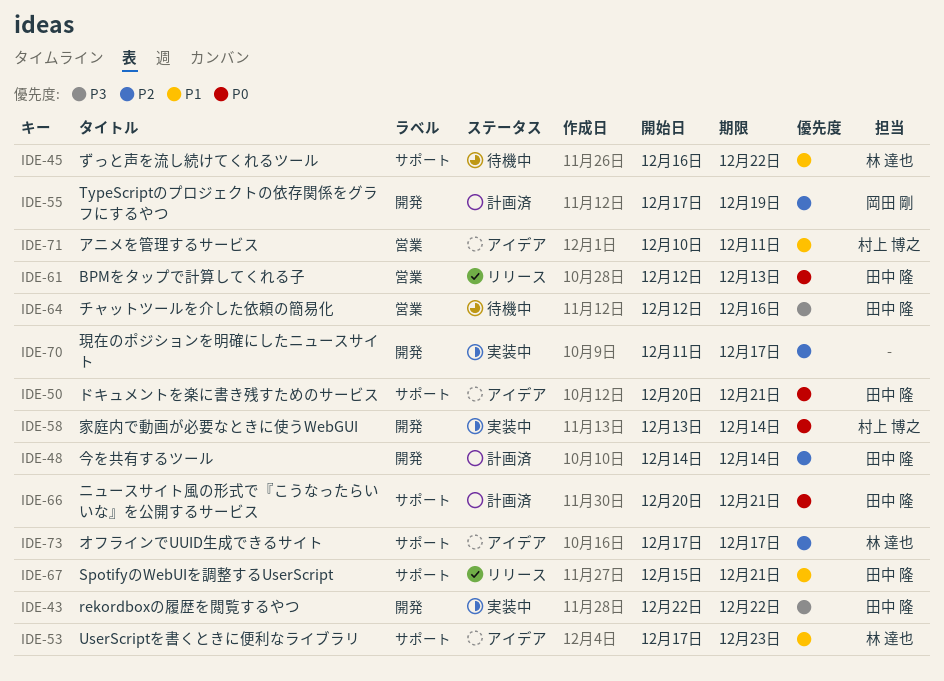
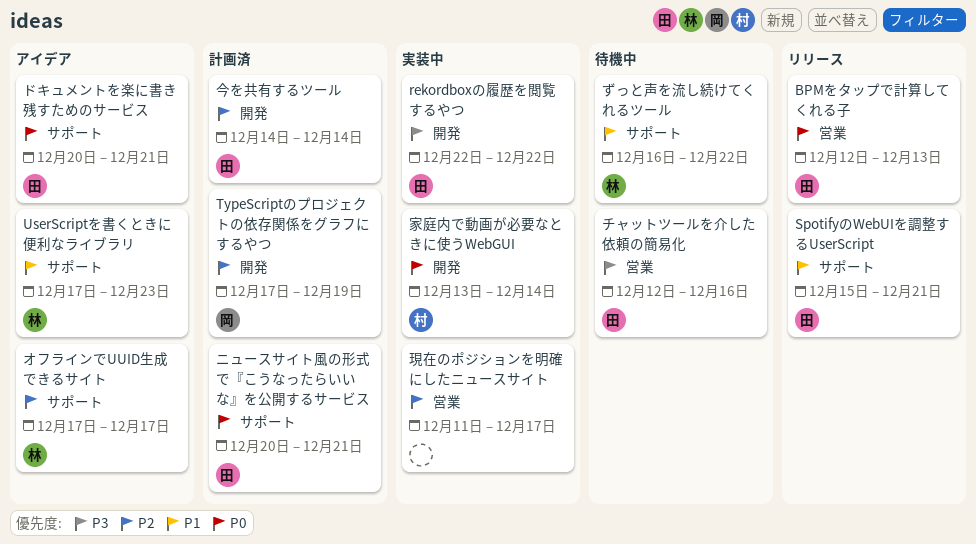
アニメを管理するサービス: present -> none
現在のポジションを明確にしたニュースサイト, label: 開発 -> 営業

